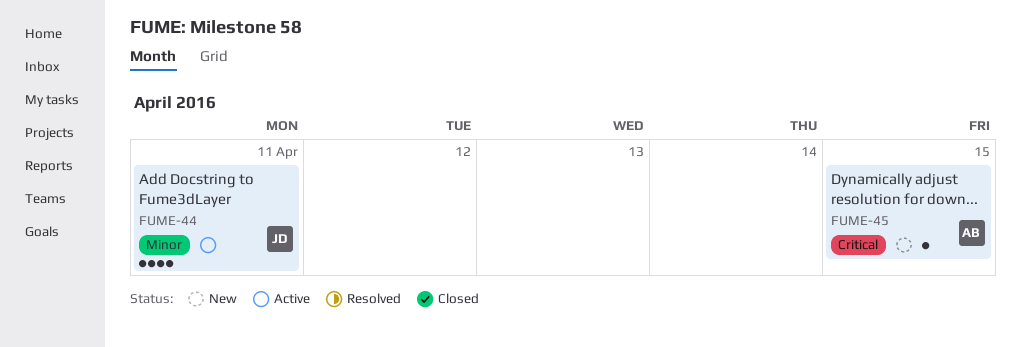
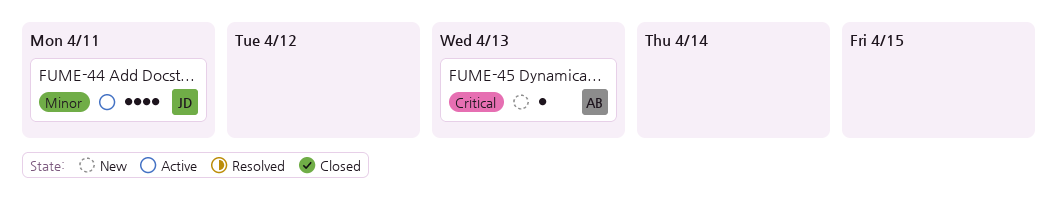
FUME-45, due: Apr 15 -> Apr 13

